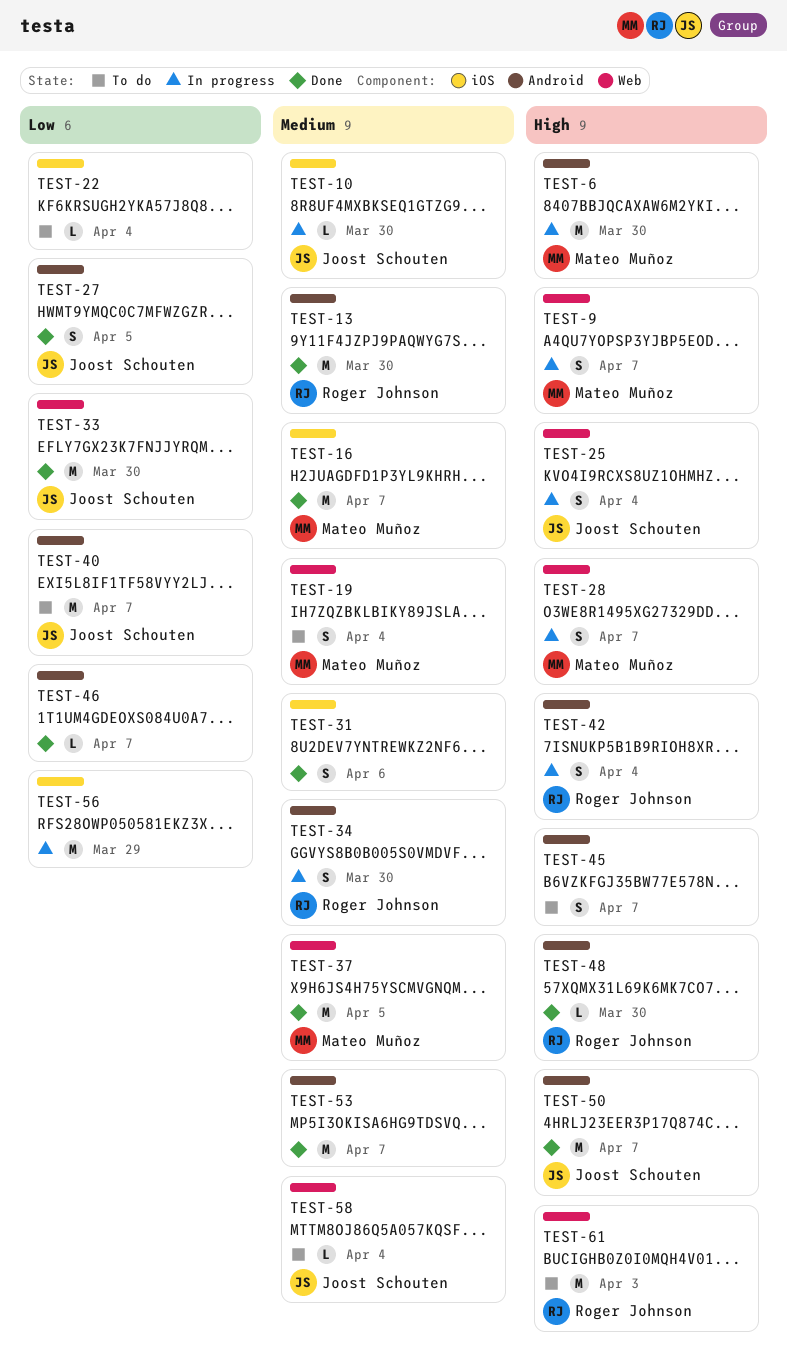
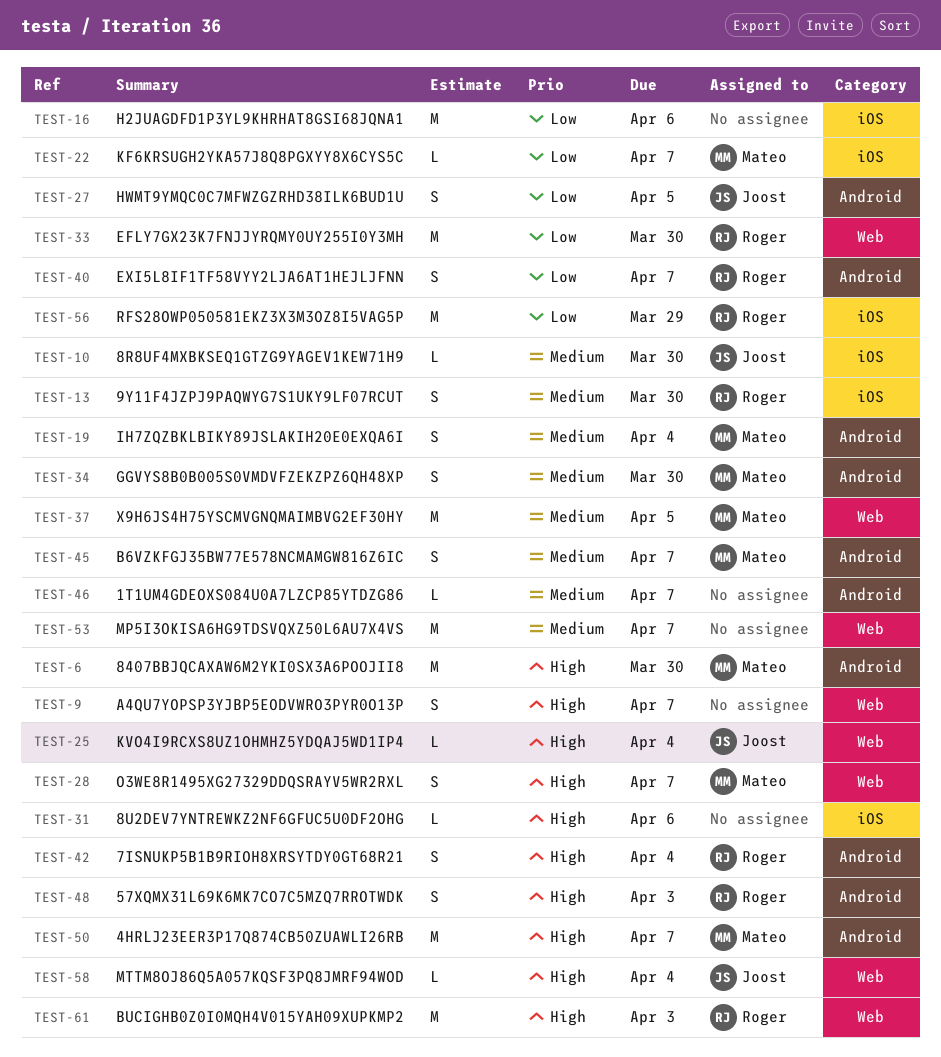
TEST-9, owner: Mateo Muñoz -> none
TEST-13, label: Android -> iOS
TEST-13, estimate: M -> S
TEST-16, owner: Mateo Muñoz -> none
TEST-16, priority: Medium -> Low
TEST-16, due: Apr 7 -> Apr 6
TEST-19, label: Web -> Android
TEST-22, owner: none -> Mateo Muñoz
TEST-22, due: Apr 4 -> Apr 7
TEST-25, estimate: S -> L
TEST-31, priority: Medium -> High
TEST-31, estimate: S -> L
TEST-33, owner: Joost Schouten -> Roger Johnson
TEST-34, owner: Roger Johnson -> Mateo Muñoz
TEST-40, owner: Joost Schouten -> Roger Johnson
TEST-40, estimate: M -> S
TEST-45, owner: none -> Mateo Muñoz
TEST-45, priority: High -> Medium
TEST-46, priority: Low -> Medium
TEST-48, estimate: L -> S
TEST-48, due: Mar 30 -> Apr 3
TEST-50, owner: Joost Schouten -> Mateo Muñoz
TEST-53, label: Android -> Web
TEST-56, owner: none -> Roger Johnson
TEST-58, priority: Medium -> High

